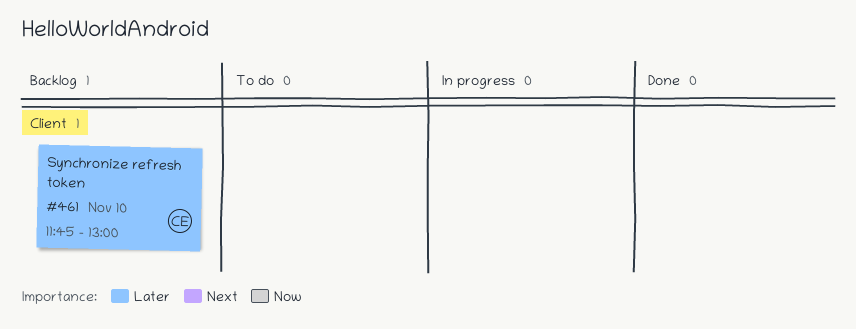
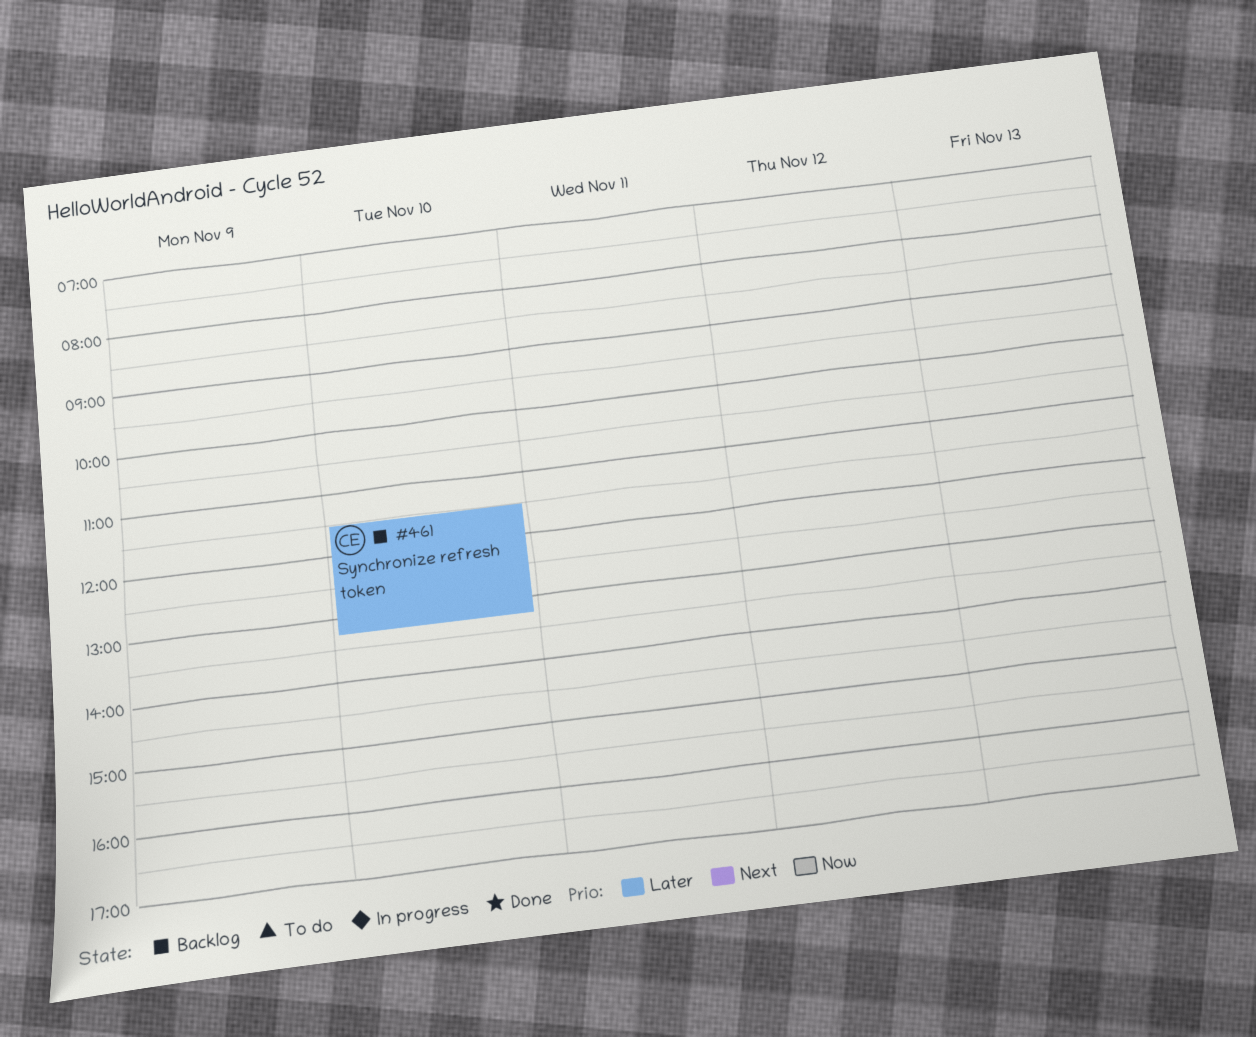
#461, begins: 11:45 -> 11:30
#461, ends: 13:00 -> 13:15

